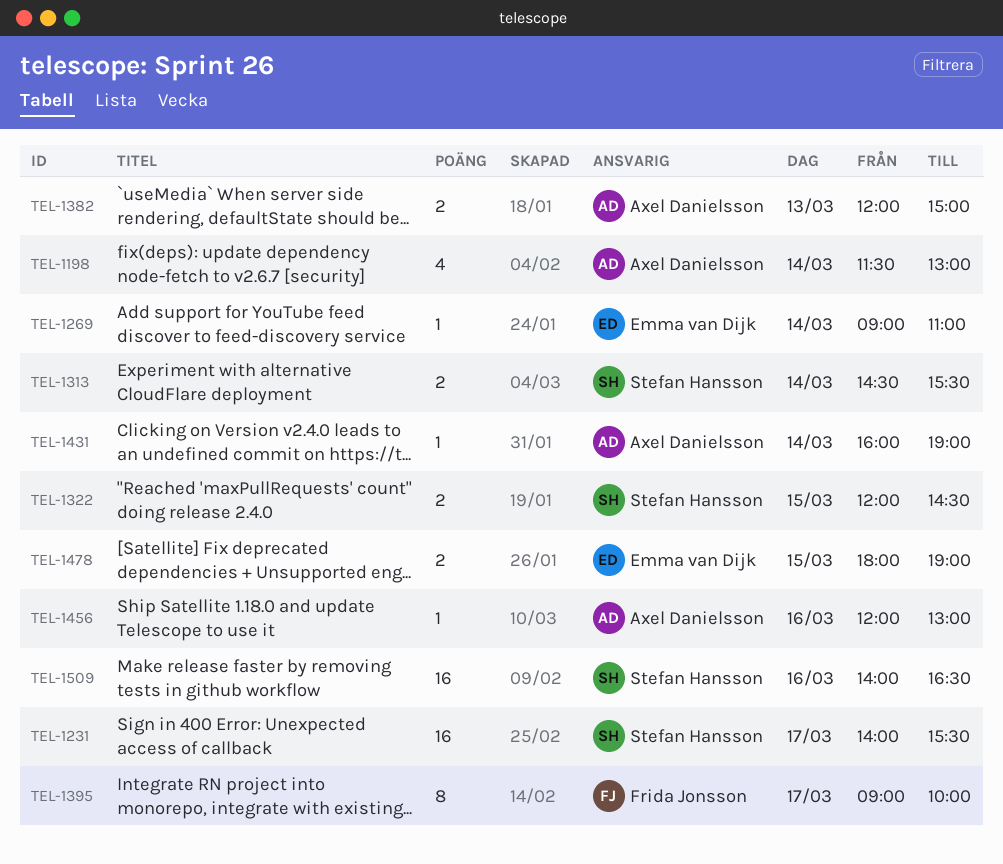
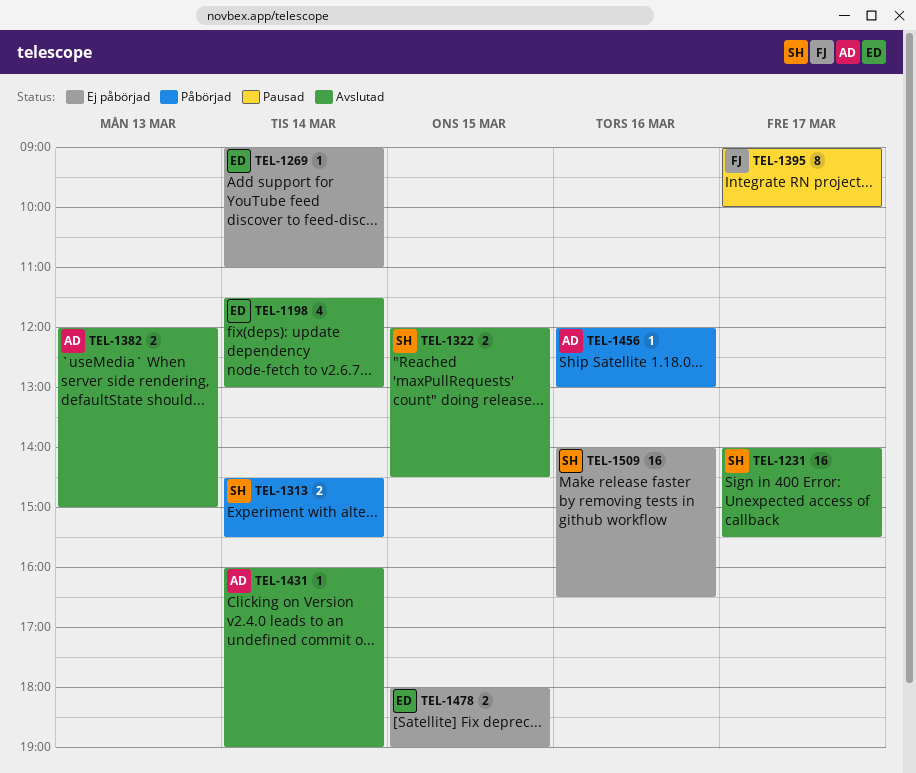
TEL-1198, owner: Axel Danielsson -> Emma van Dijk

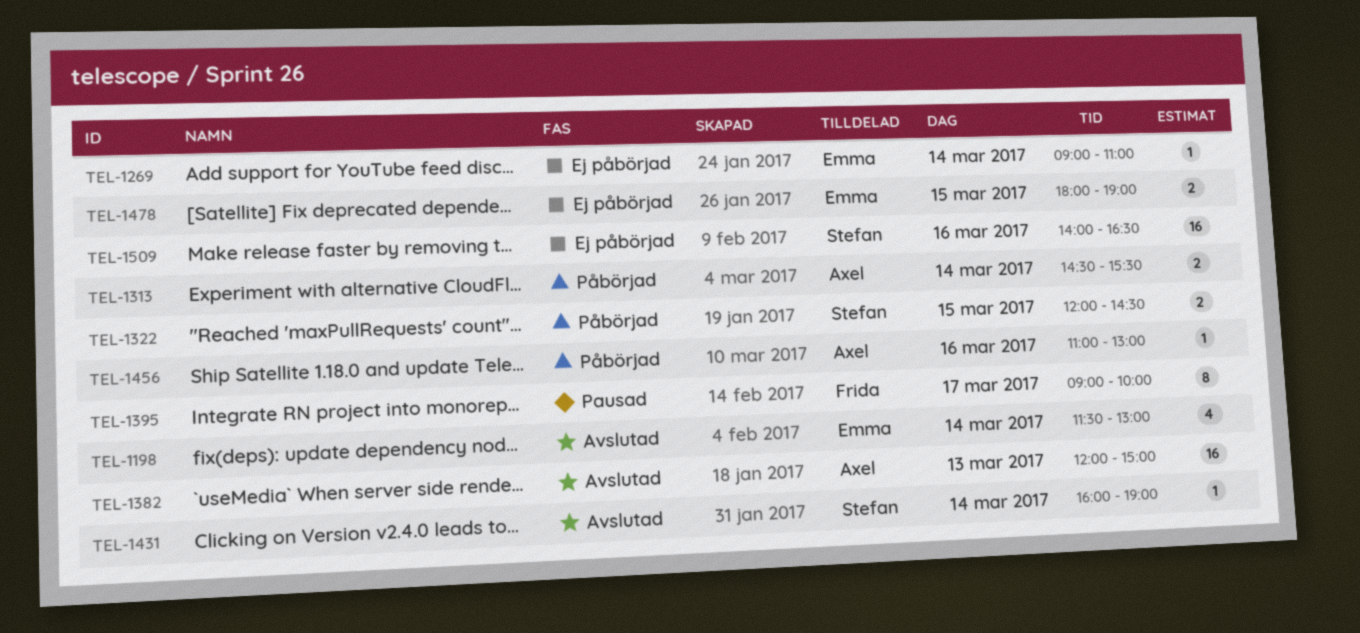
TEL-1231: present -> none
TEL-1313, owner: Stefan -> Axel
TEL-1322, status: Avslutad -> Påbörjad
TEL-1382, estimate: 2 -> 16
TEL-1431, owner: Axel -> Stefan
TEL-1456, begins: 12:00 -> 11:00

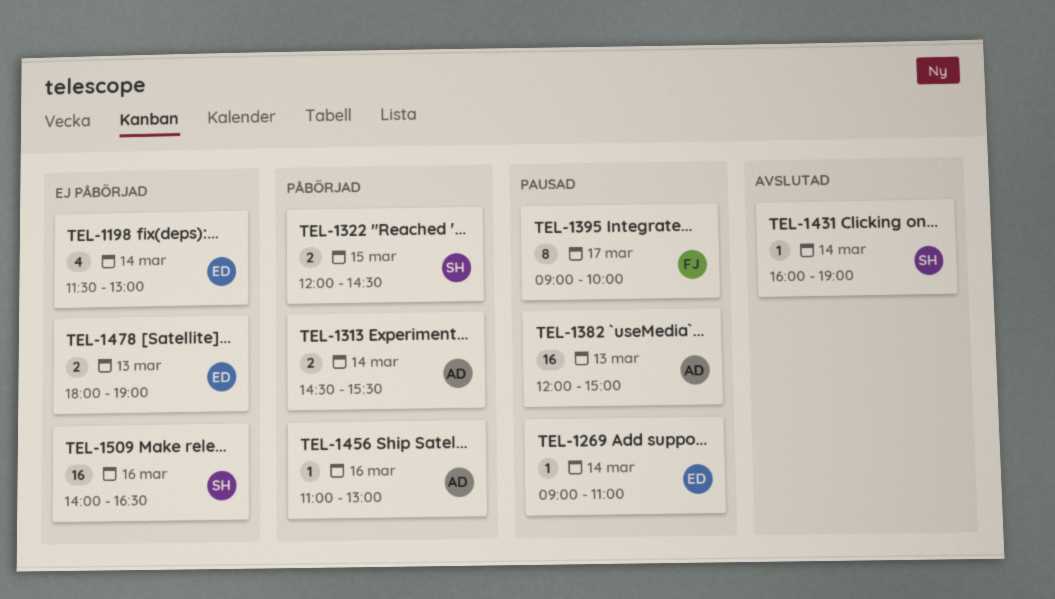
TEL-1198, status: Avslutad -> Ej påbörjad
TEL-1269, status: Ej påbörjad -> Pausad
TEL-1382, status: Avslutad -> Pausad
TEL-1478, day: Mar 15 -> Mar 13

